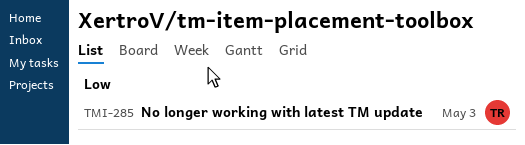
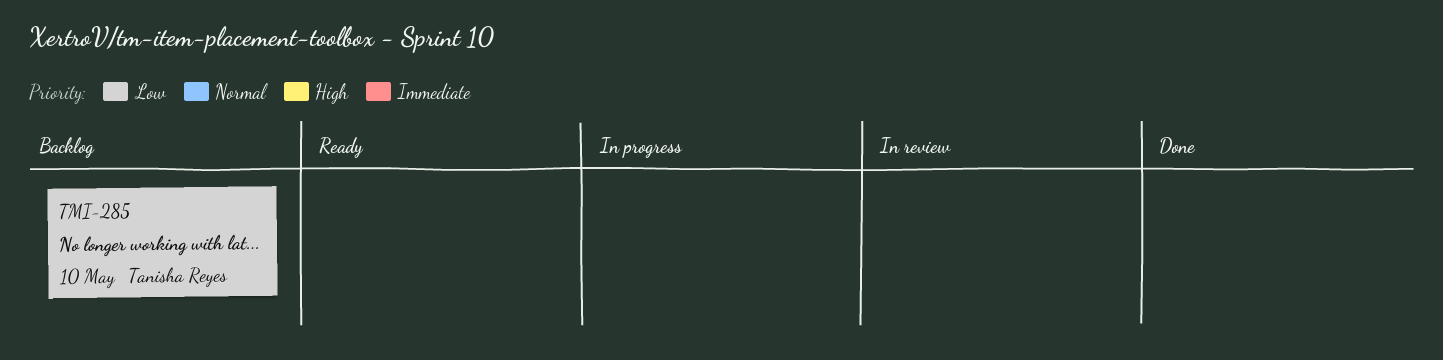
TMI-285, due: May 3 -> May 10

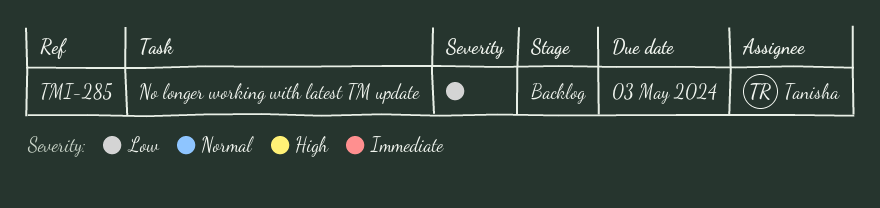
TMI-285, due: May 10 -> May 3

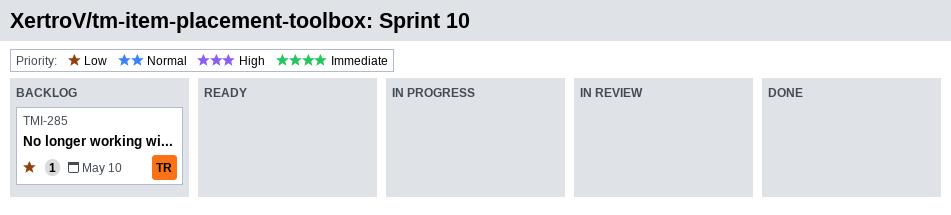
TMI-285, due: May 3 -> May 10

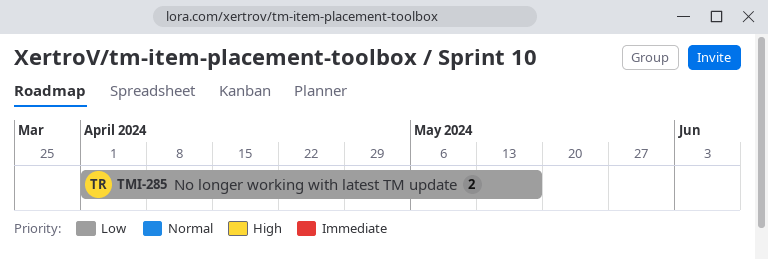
TMI-285, estimate: 1 -> 2
TMI-285, due: May 10 -> May 17

